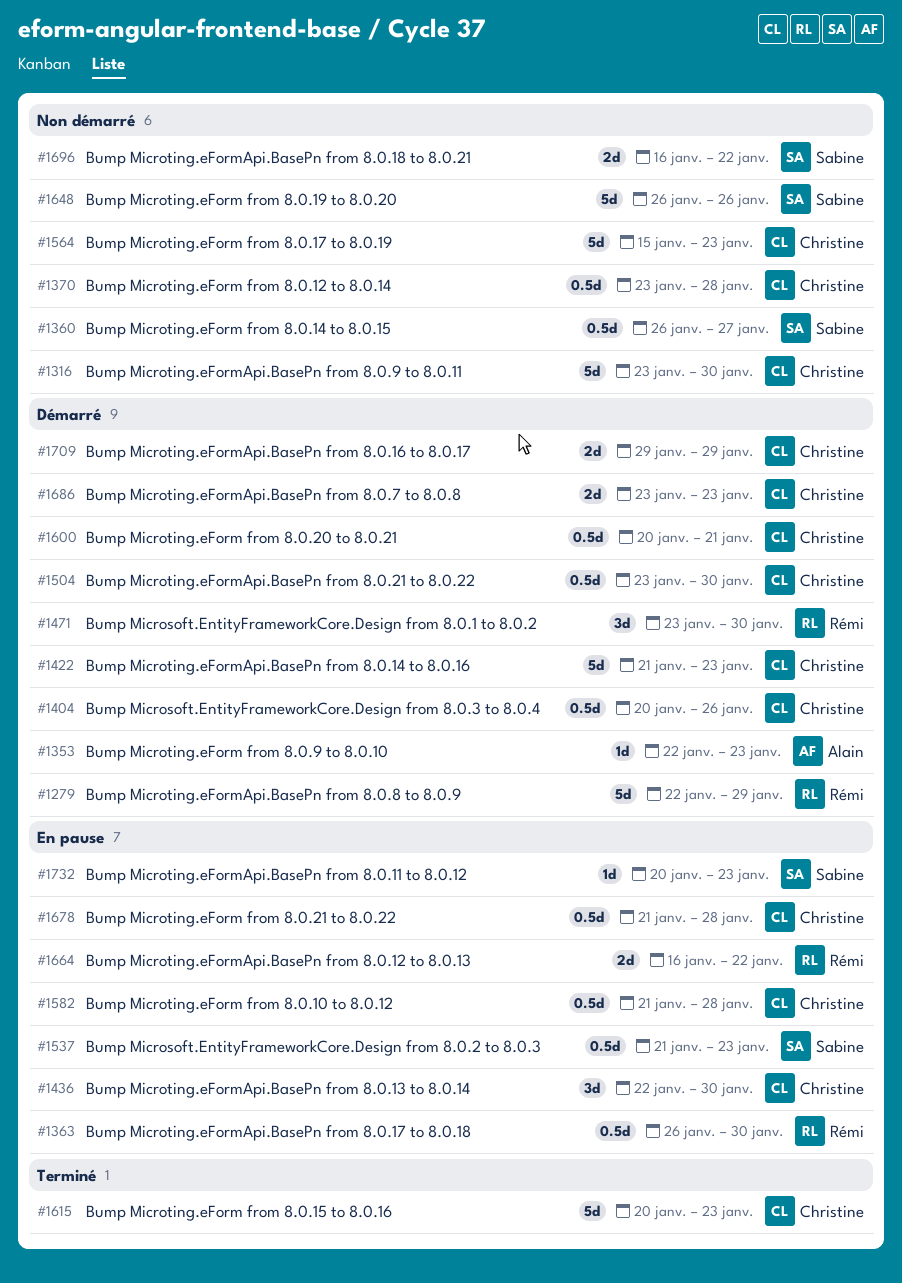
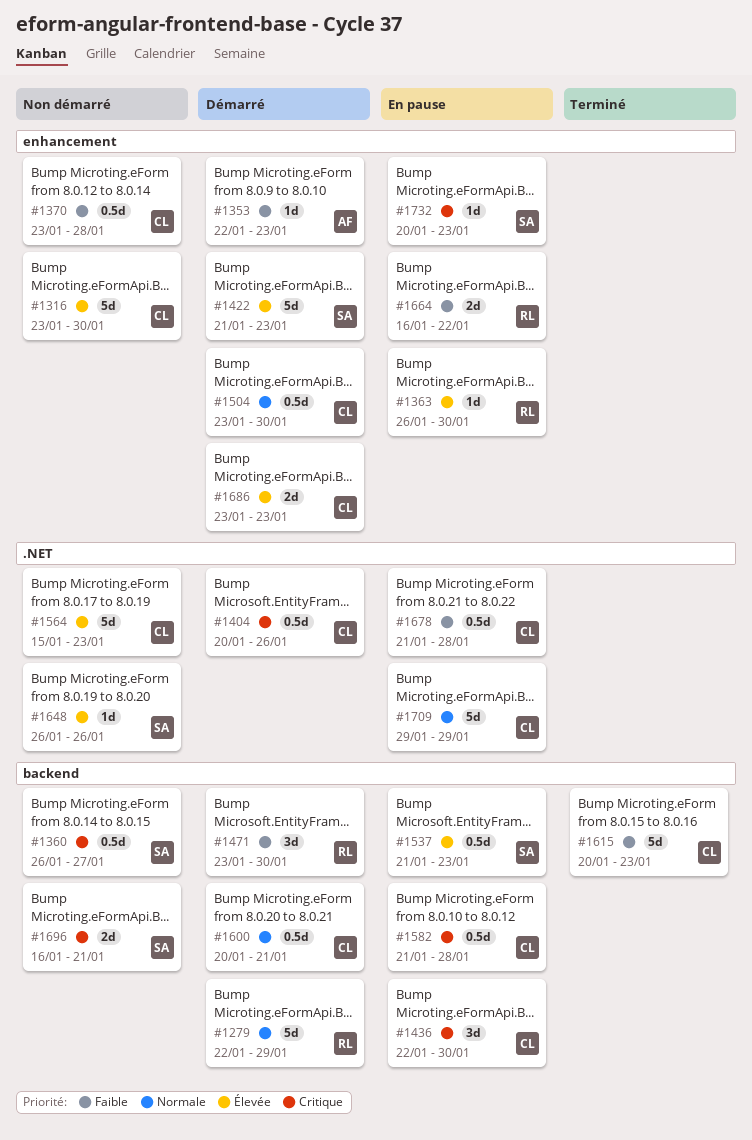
#1363, estimate: 0.5d -> 1d
#1422, owner: Christine -> Sabine
#1648, estimate: 5d -> 1d
#1696, due: Jan 22 -> Jan 21
#1709, status: Démarré -> En pause
#1709, estimate: 2d -> 5d

